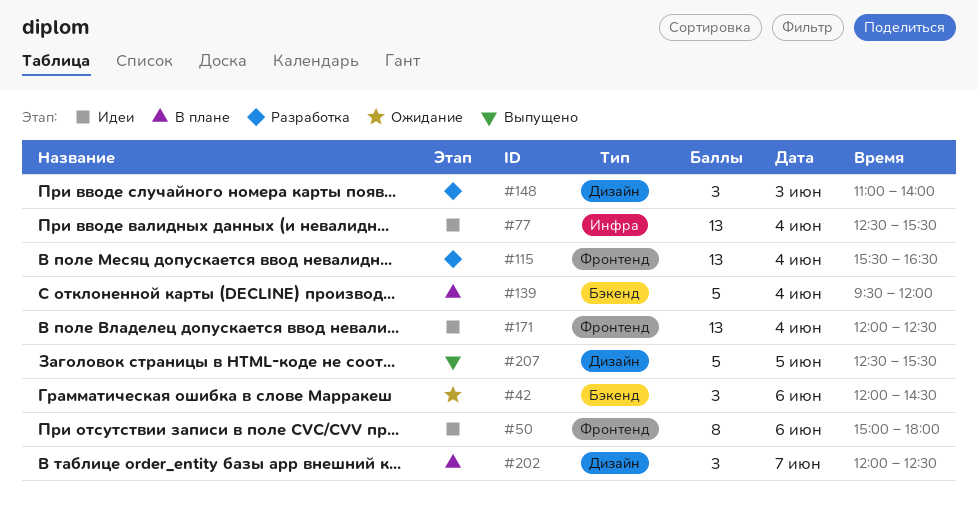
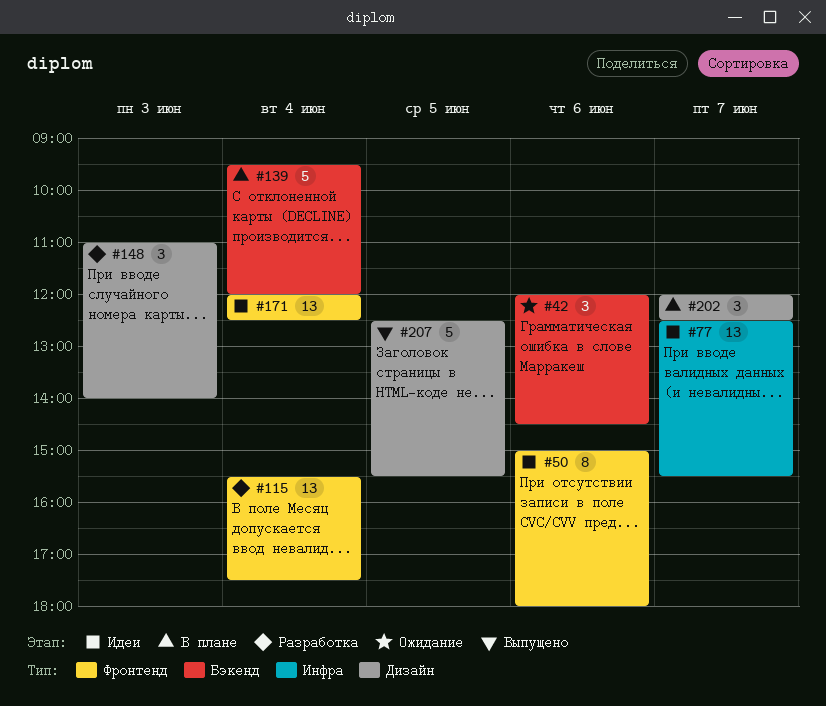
#77, day: Jun 4 -> Jun 7
#115, ends: 16:30 -> 17:30

